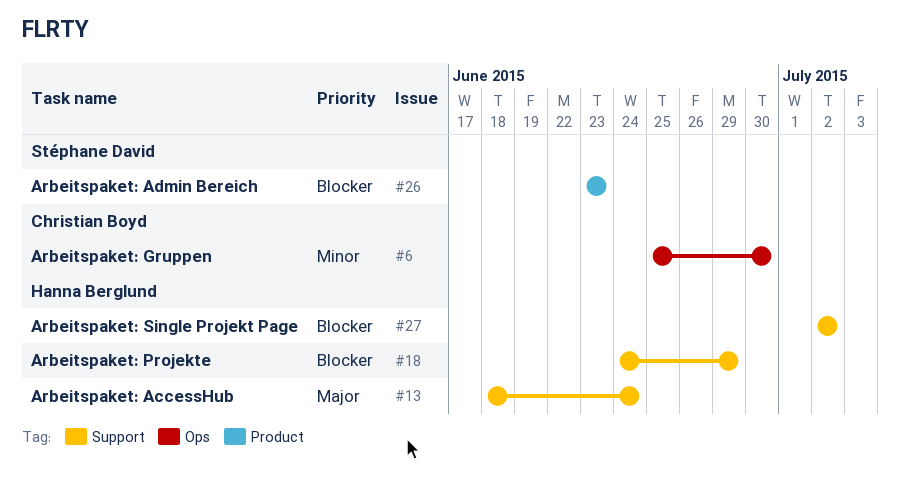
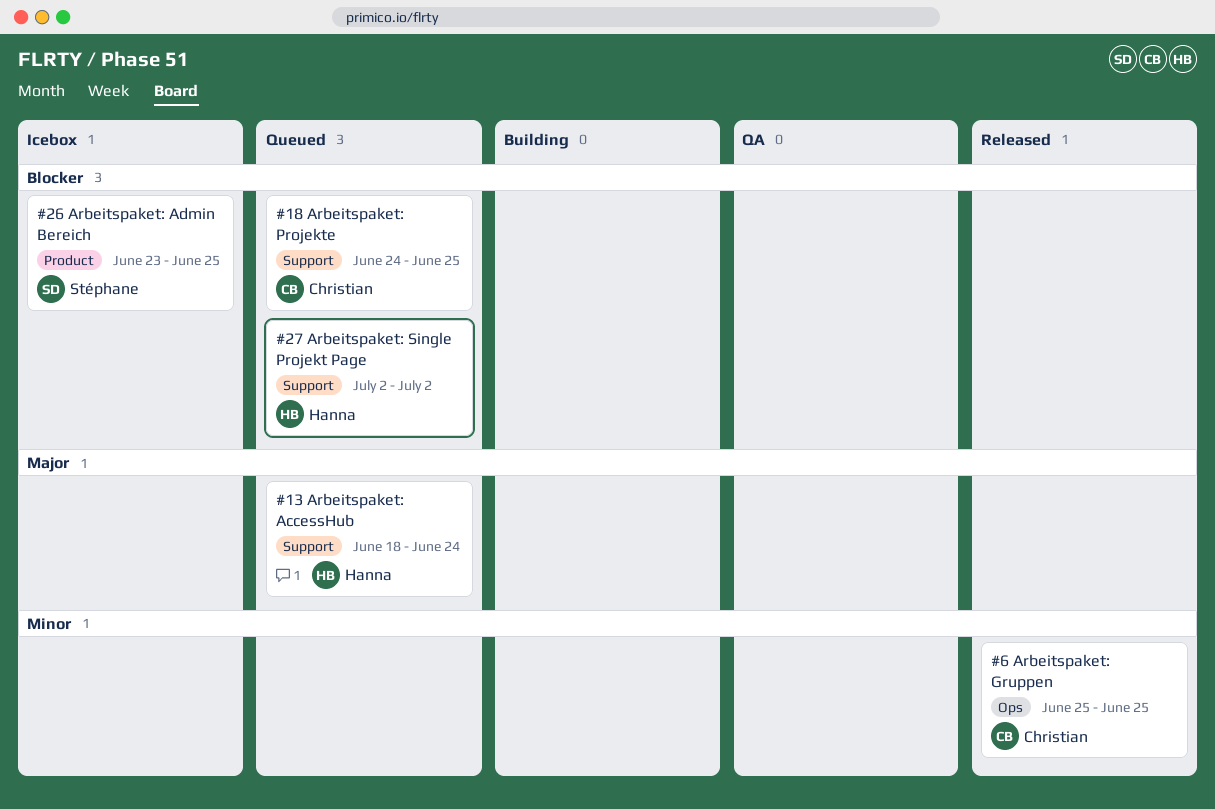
#6, due: Jun 30 -> Jun 25
#18, owner: Hanna Berglund -> Christian Boyd
#18, due: Jun 29 -> Jun 25
#26, due: Jun 23 -> Jun 25

